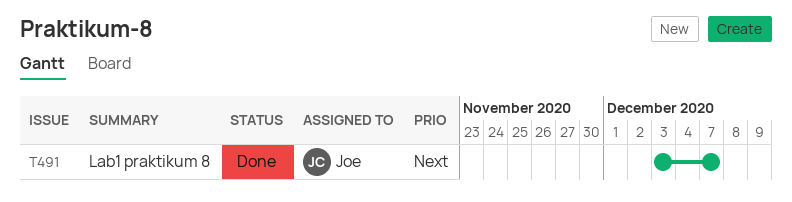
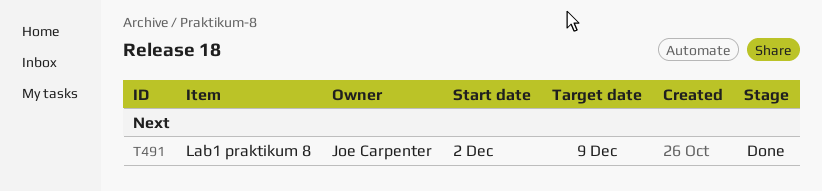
T491, start: Dec 3 -> Dec 2
T491, due: Dec 7 -> Dec 9

